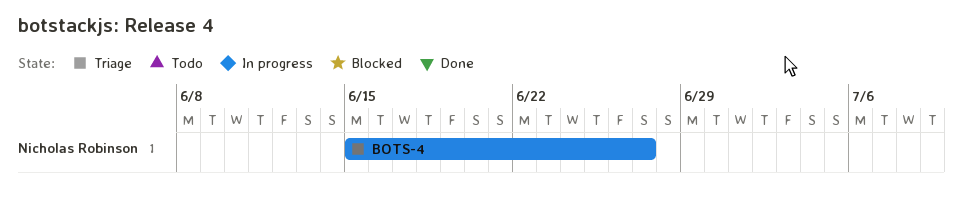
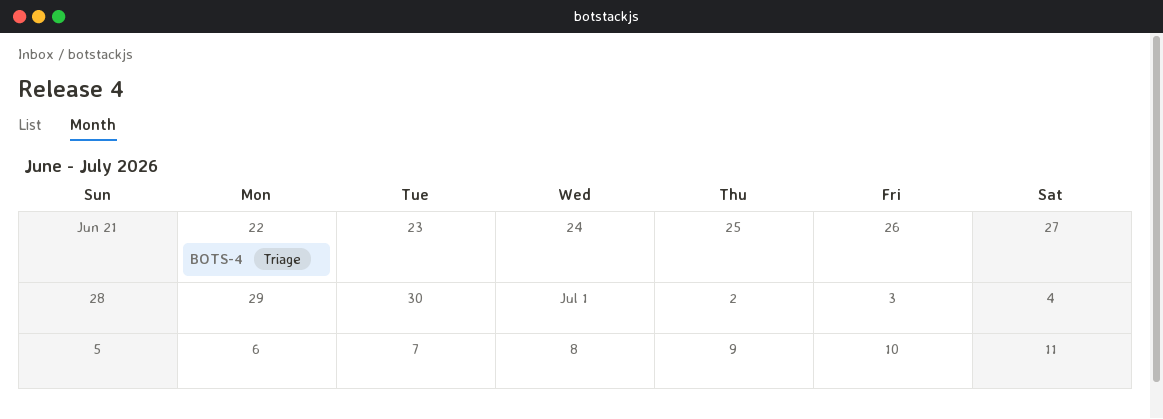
BOTS-4, due: Jun 27 -> Jun 22

